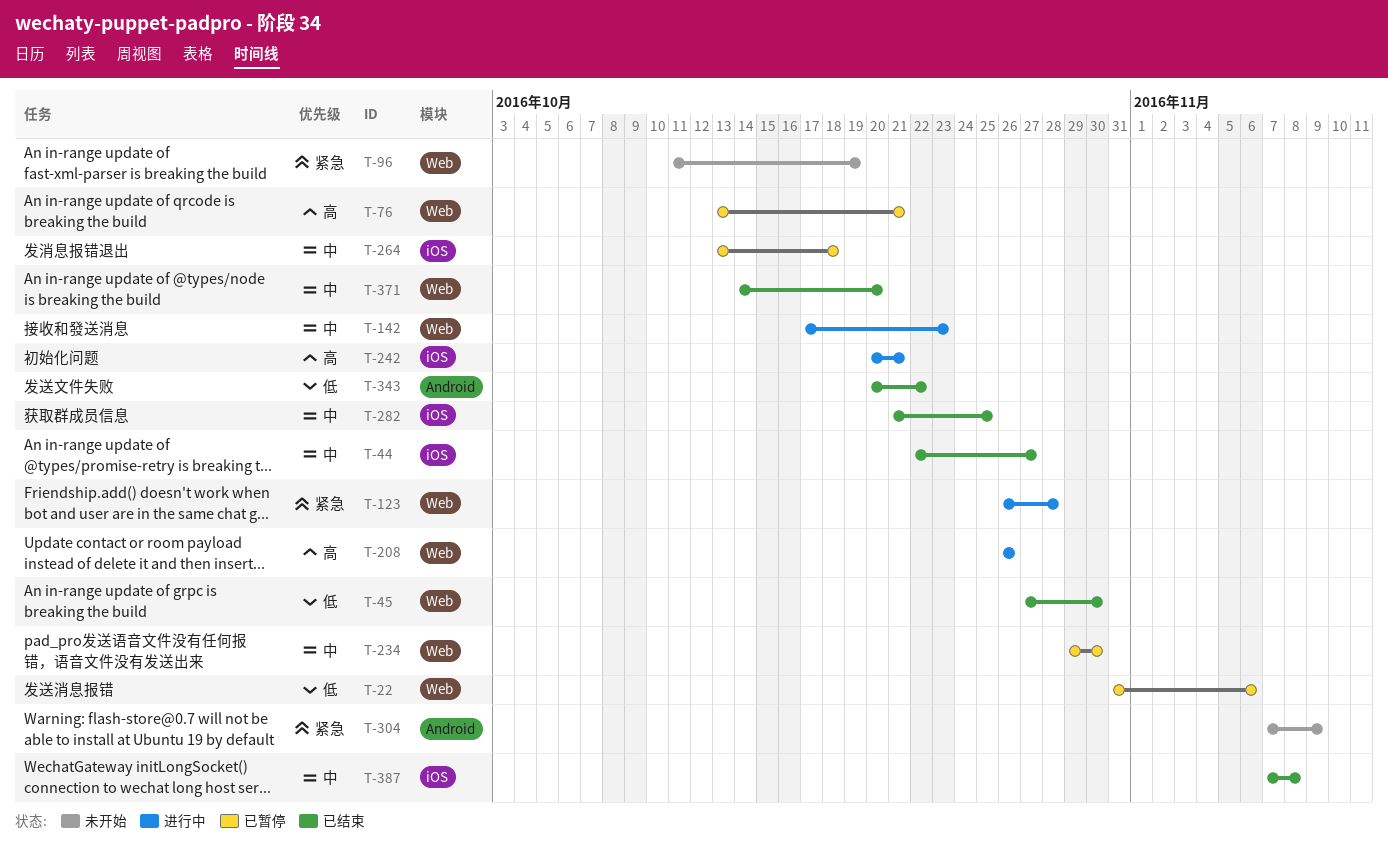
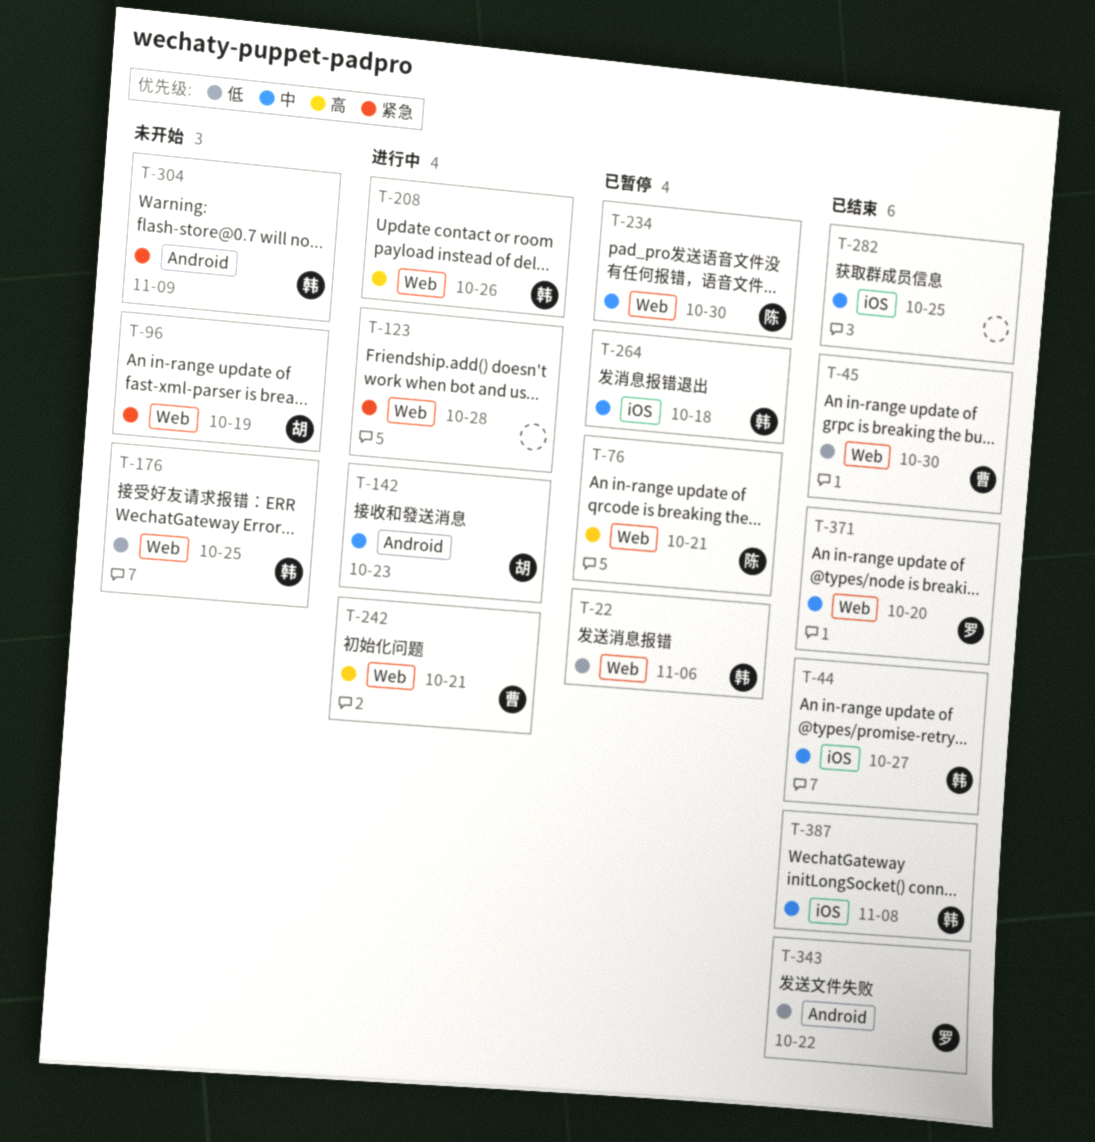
T-142, label: Web -> Android
T-176: none -> present
T-242, label: iOS -> Web

